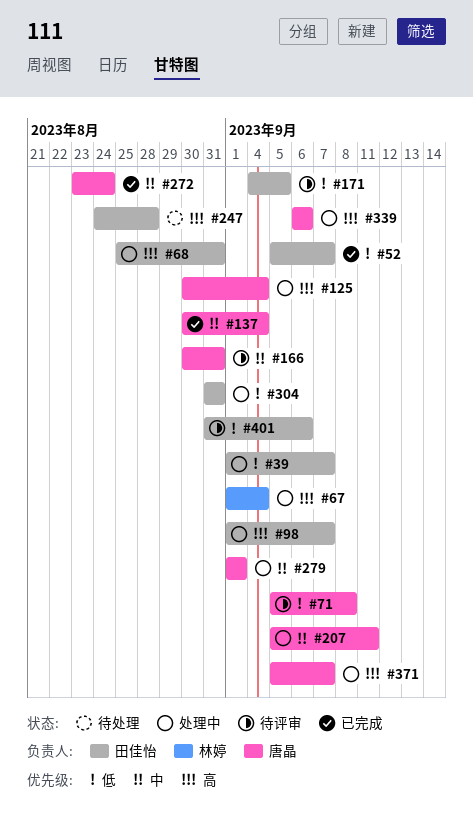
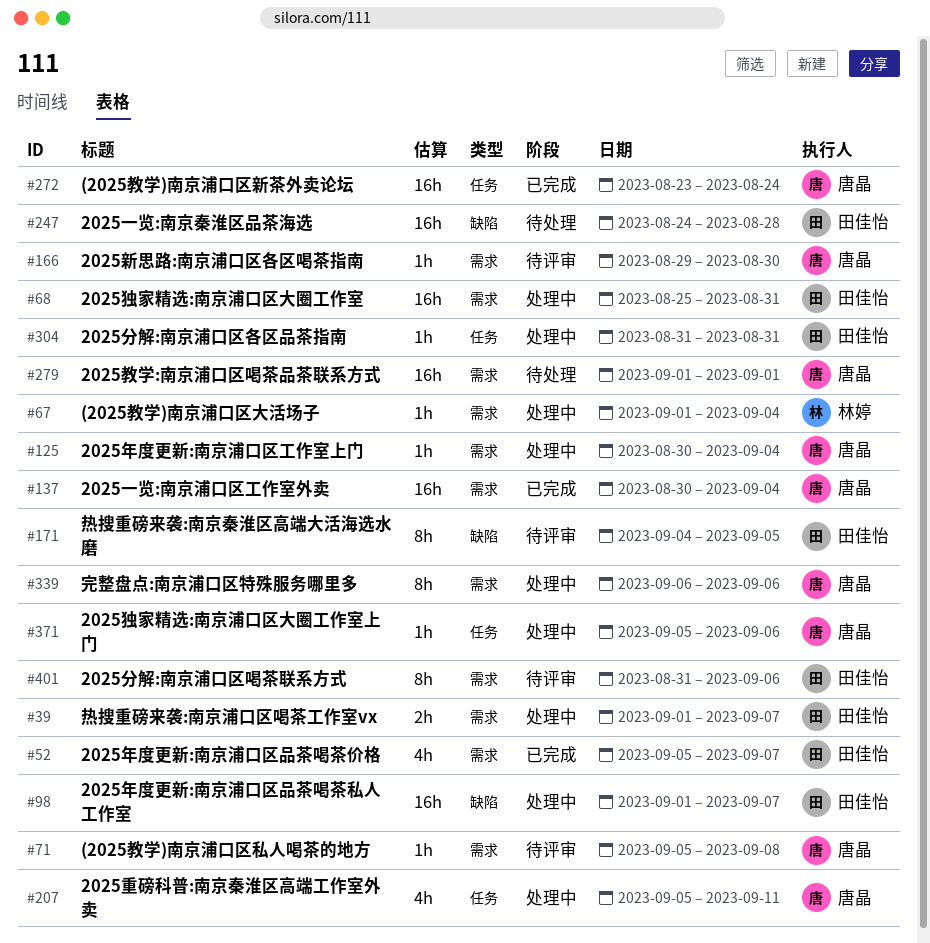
#166, start: Aug 30 -> Aug 29
#166, due: Aug 31 -> Aug 30
#279, status: 处理中 -> 待处理
#371, due: Sep 7 -> Sep 6

